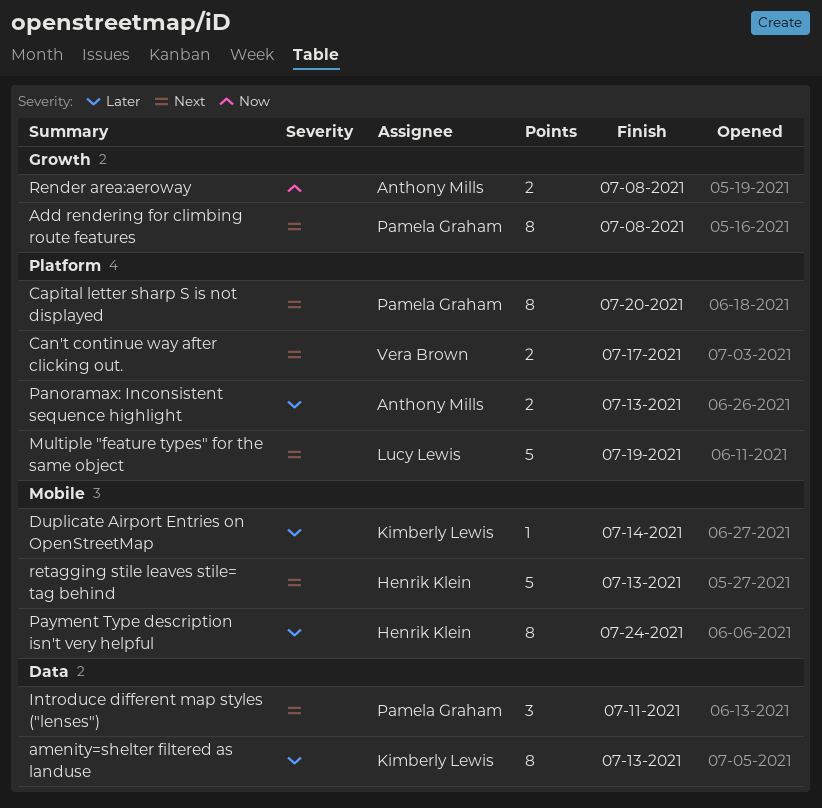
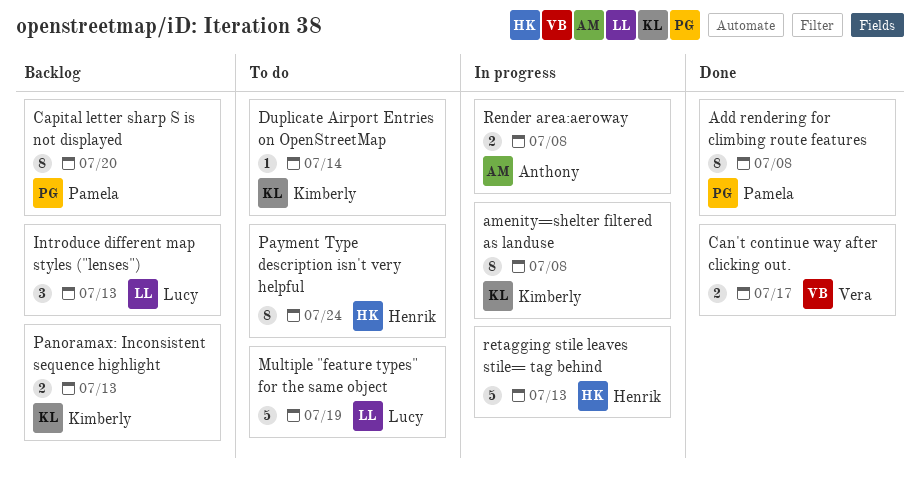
amenity=shelter filtered as landuse, due: Jul 13 -> Jul 8
Introduce different map styles ("lenses"), owner: Pamela Graham -> Lucy Lewis
Introduce different map styles ("lenses"), due: Jul 11 -> Jul 13
Panoramax: Inconsistent sequence highlight, owner: Anthony Mills -> Kimberly Lewis

